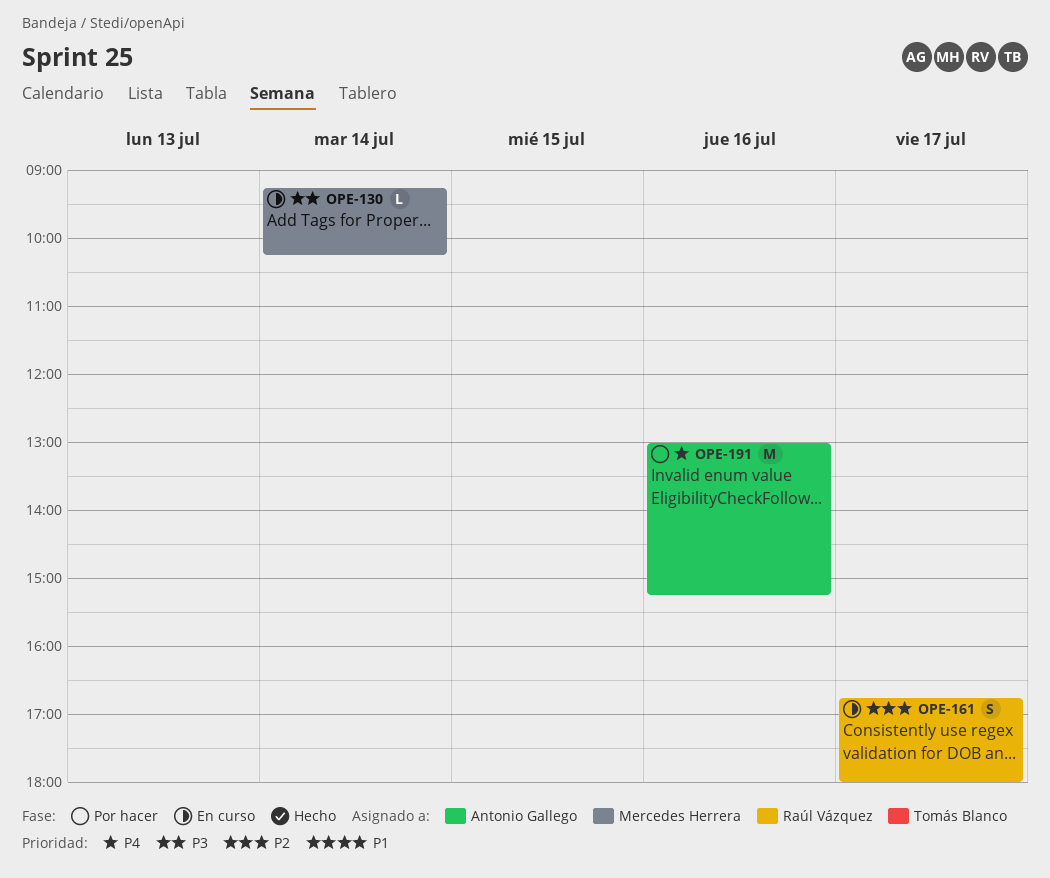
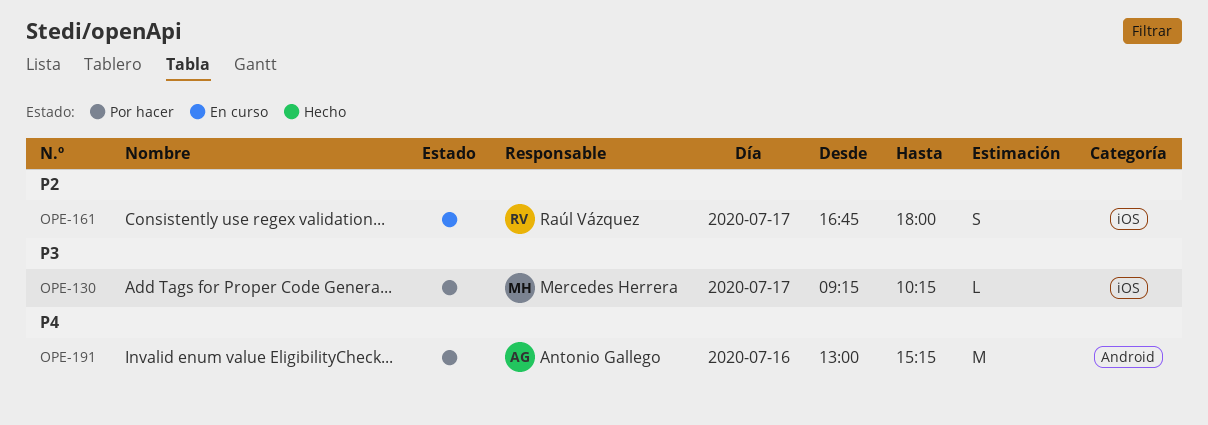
OPE-130, status: En curso -> Por hacer
OPE-130, day: Jul 14 -> Jul 17

